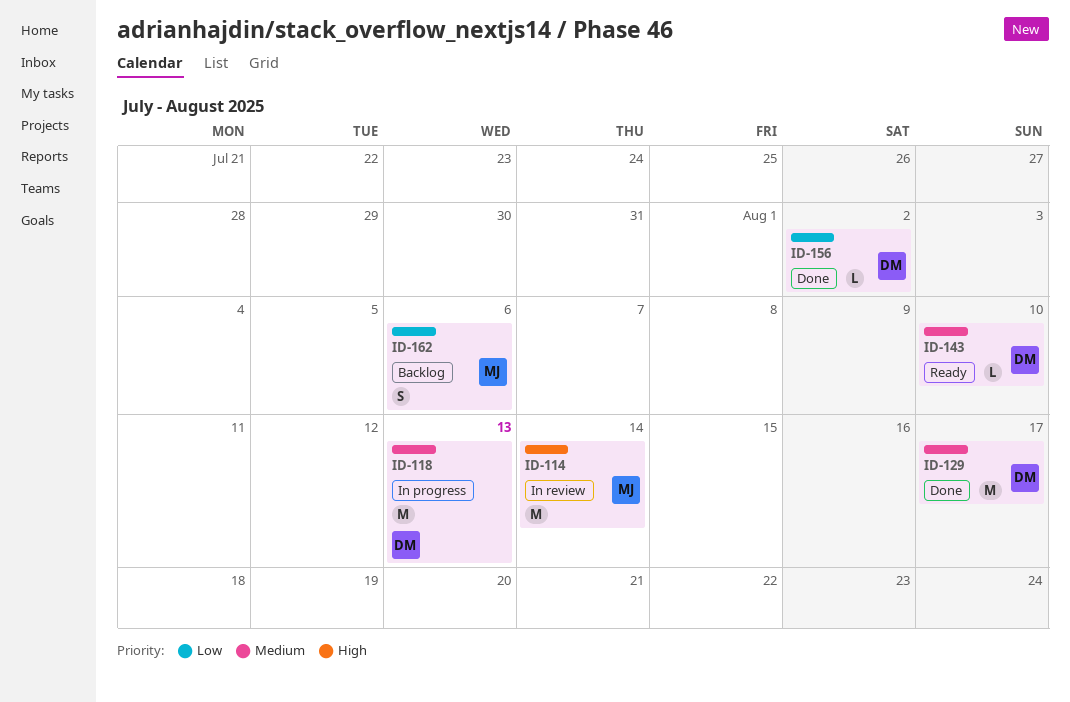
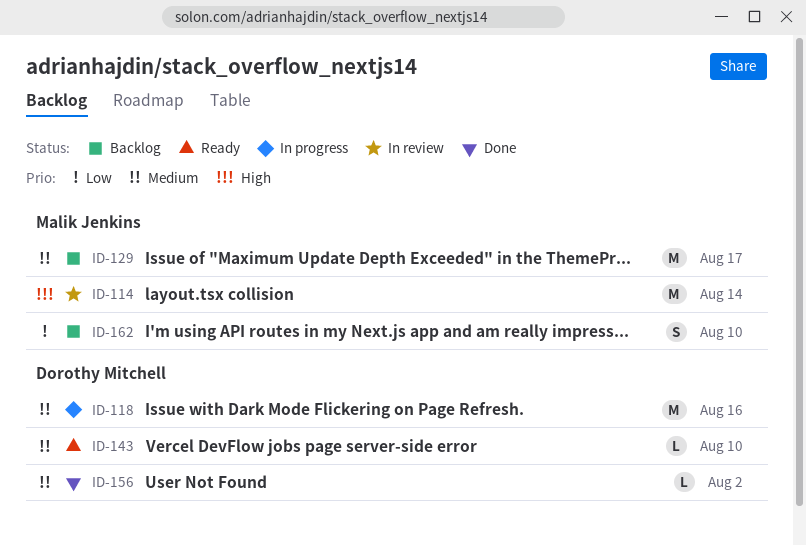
ID-118, due: Aug 13 -> Aug 16
ID-129, status: Done -> Backlog
ID-129, owner: Dorothy Mitchell -> Malik Jenkins
ID-156, priority: Low -> Medium
ID-162, due: Aug 6 -> Aug 10

